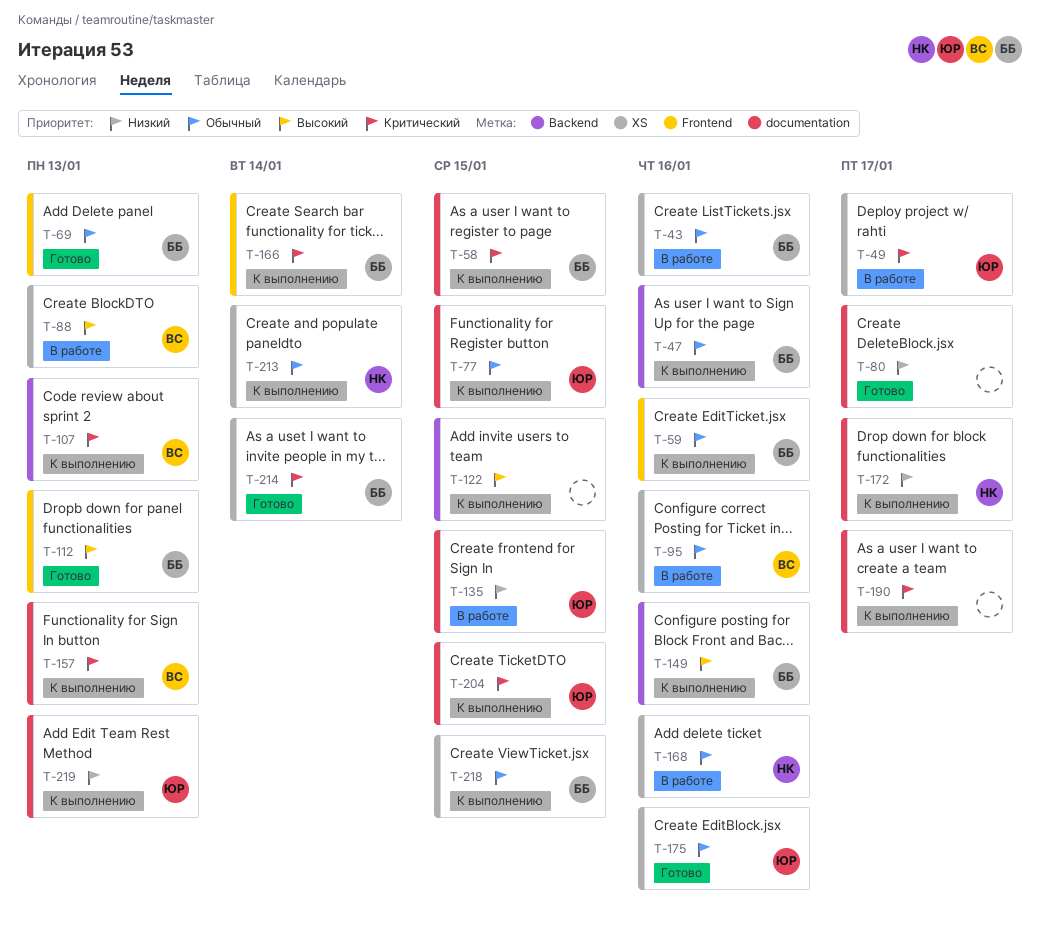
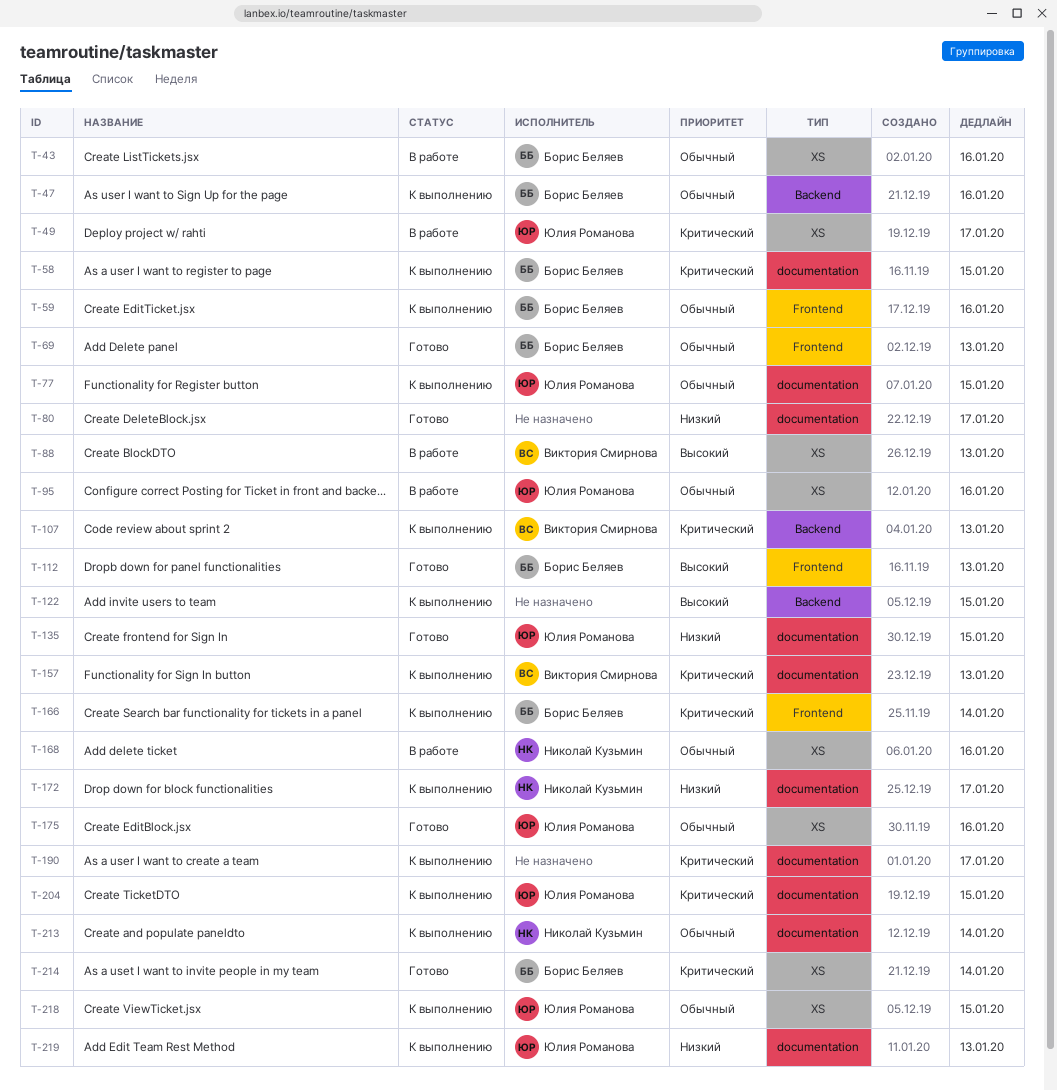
T-95, owner: Виктория Смирнова -> Юлия Романова
T-135, status: В работе -> Готово
T-149: present -> none
T-213, label: XS -> documentation
T-218, owner: Борис Беляев -> Юлия Романова

